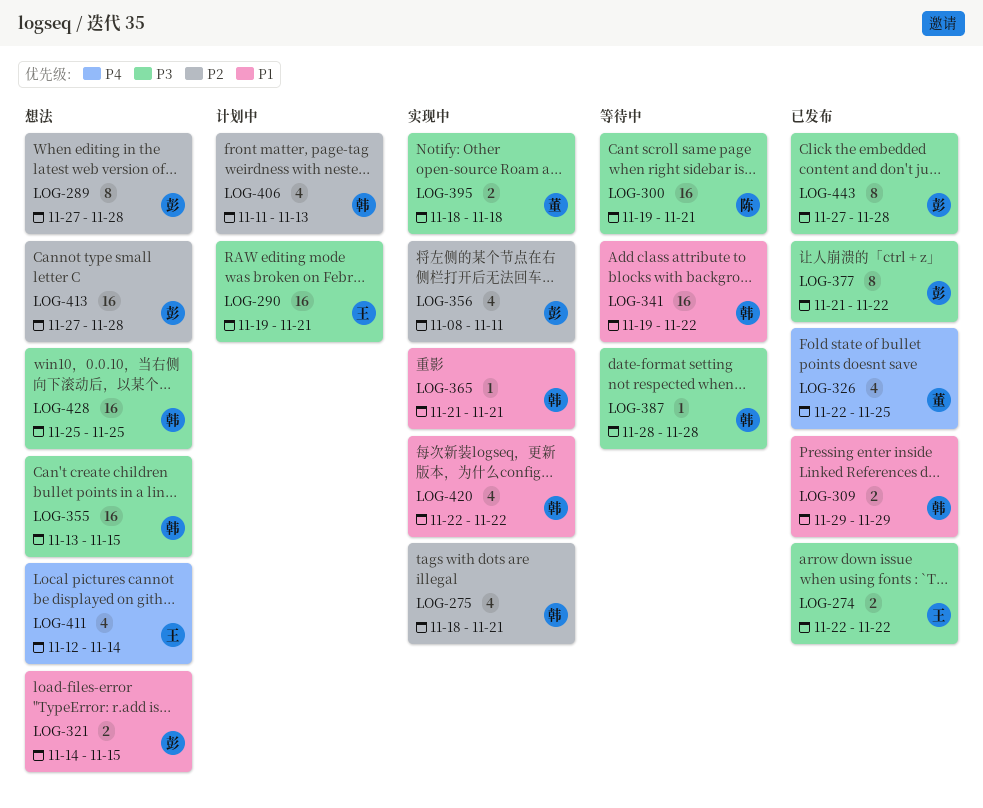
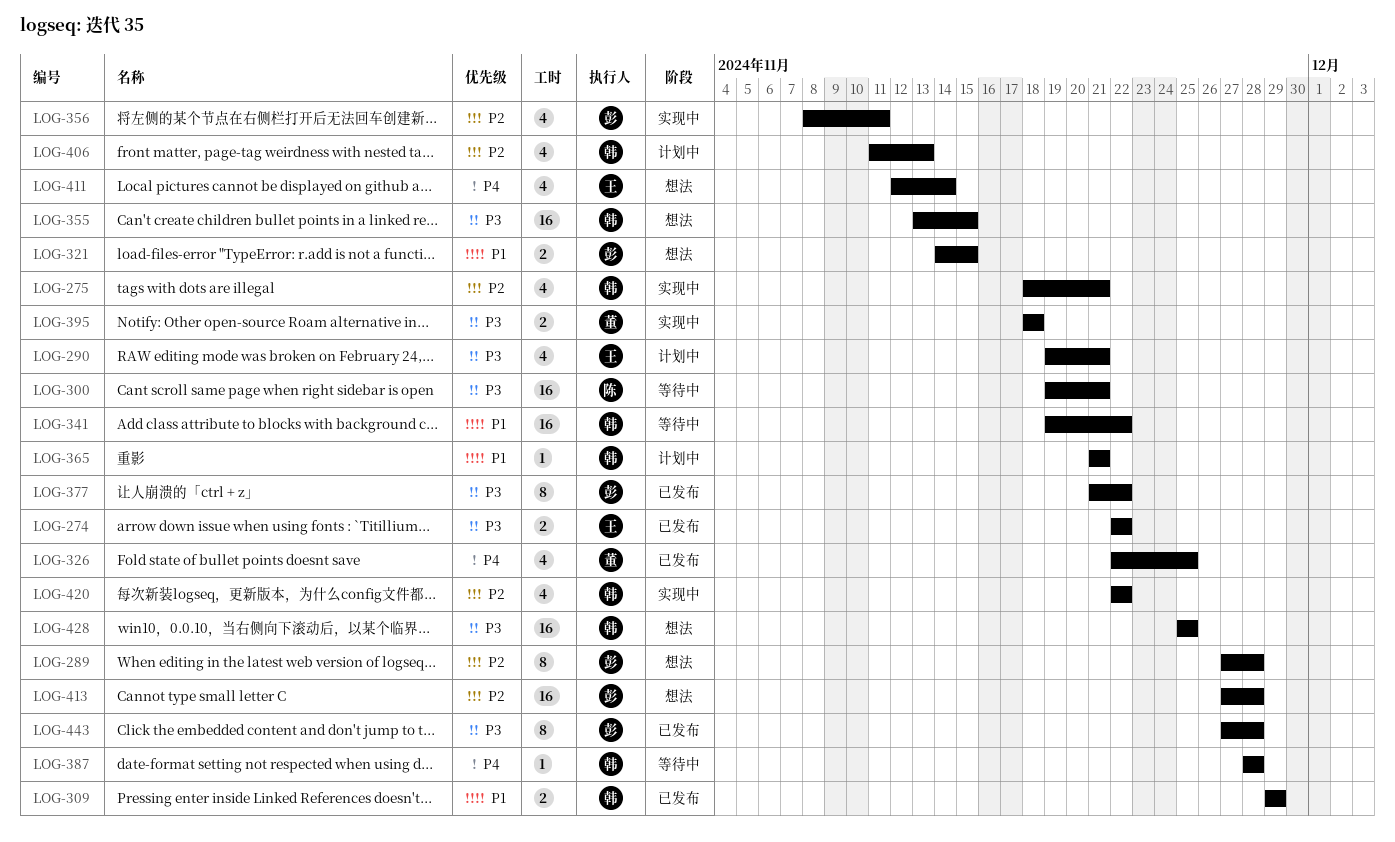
LOG-290, estimate: 16 -> 4
LOG-365, status: 实现中 -> 计划中
LOG-387, priority: P3 -> P4
LOG-420, priority: P1 -> P2

